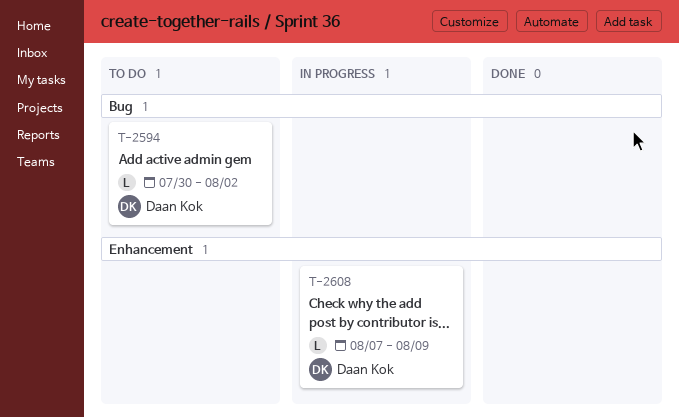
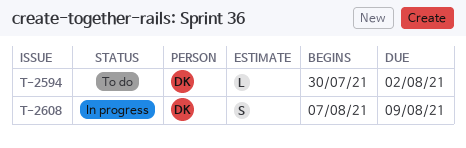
T-2608, estimate: L -> S

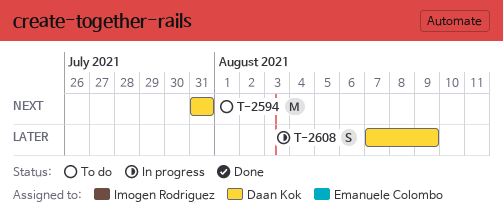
T-2594, estimate: L -> M
T-2594, start: Jul 30 -> Jul 31
T-2594, due: Aug 2 -> Jul 31

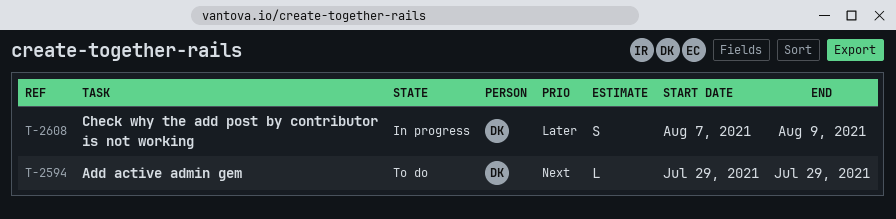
T-2594, estimate: M -> L
T-2594, start: Jul 31 -> Jul 29
T-2594, due: Jul 31 -> Jul 29

